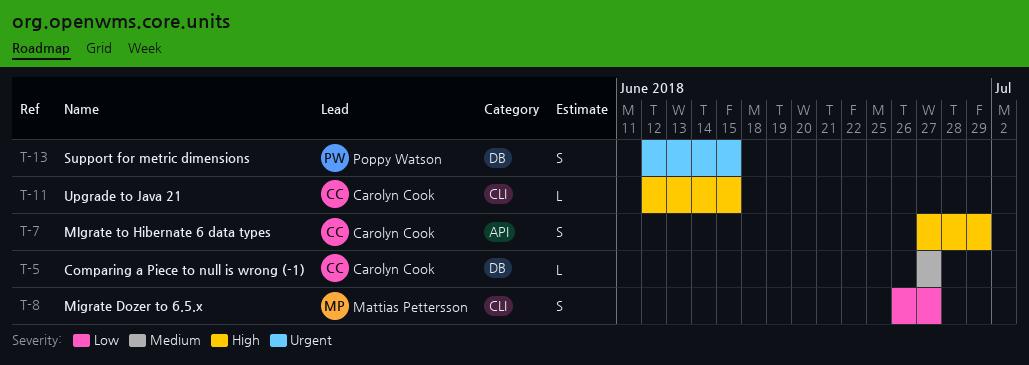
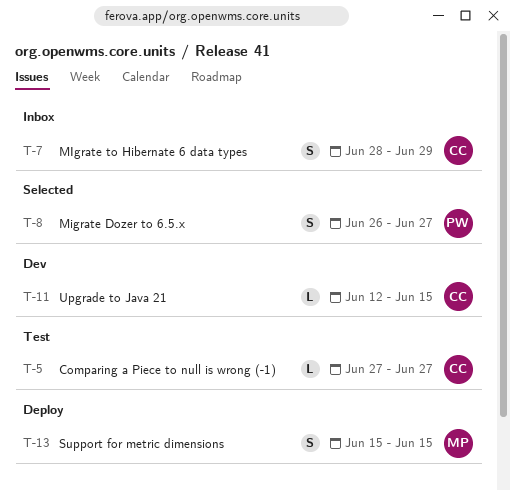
T-7, start: Jun 27 -> Jun 28
T-8, owner: Mattias Pettersson -> Poppy Watson
T-13, owner: Poppy Watson -> Mattias Pettersson
T-13, start: Jun 12 -> Jun 15

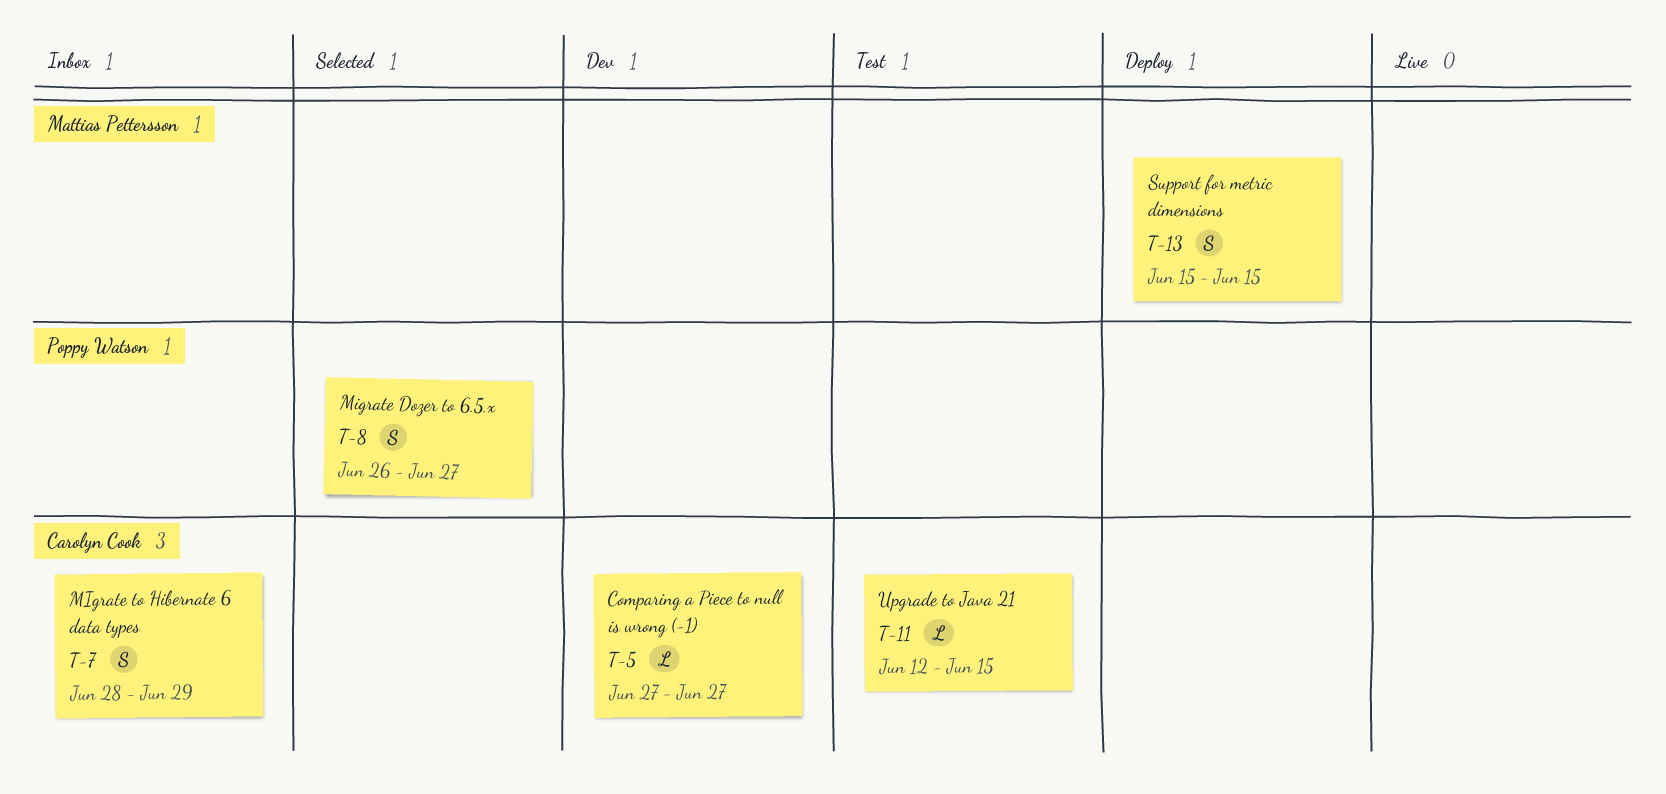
T-5, status: Test -> Dev
T-11, status: Dev -> Test

